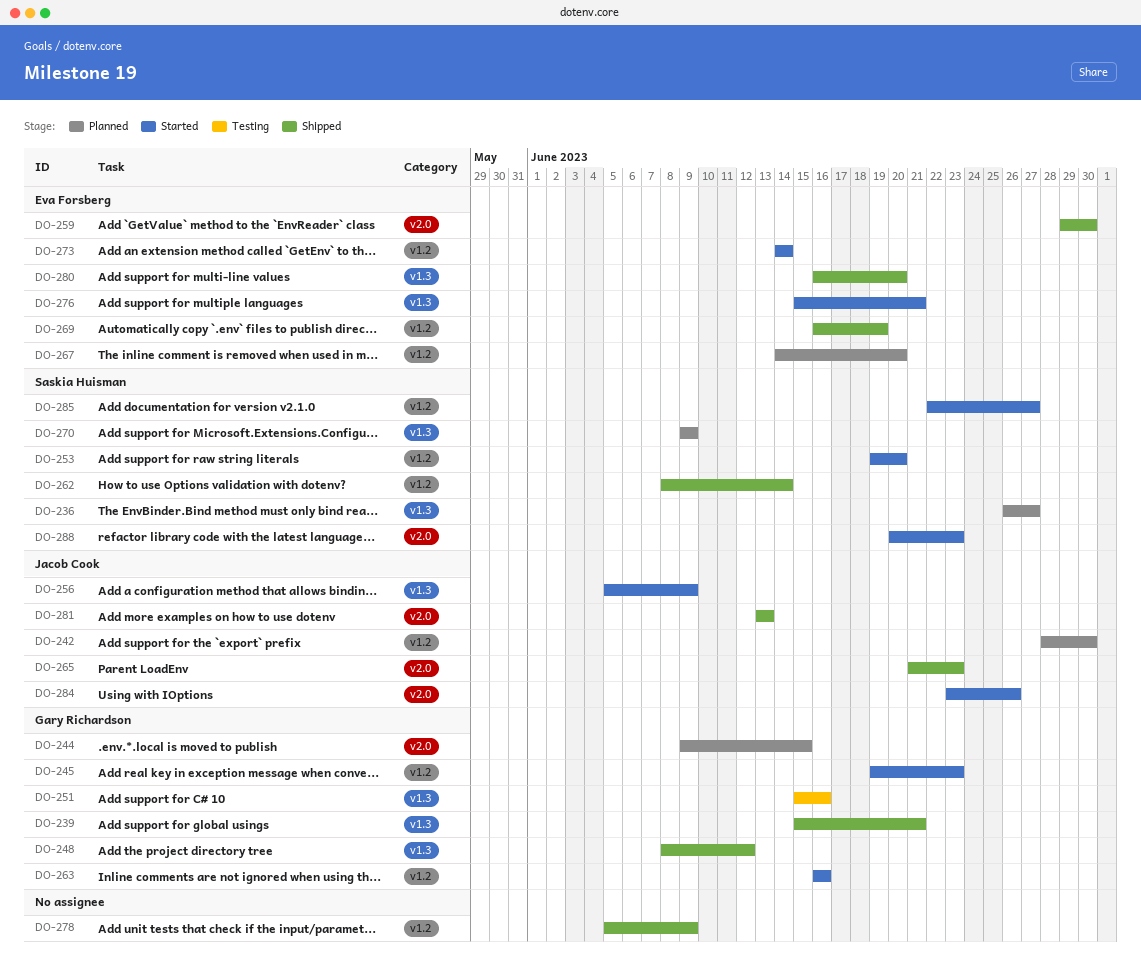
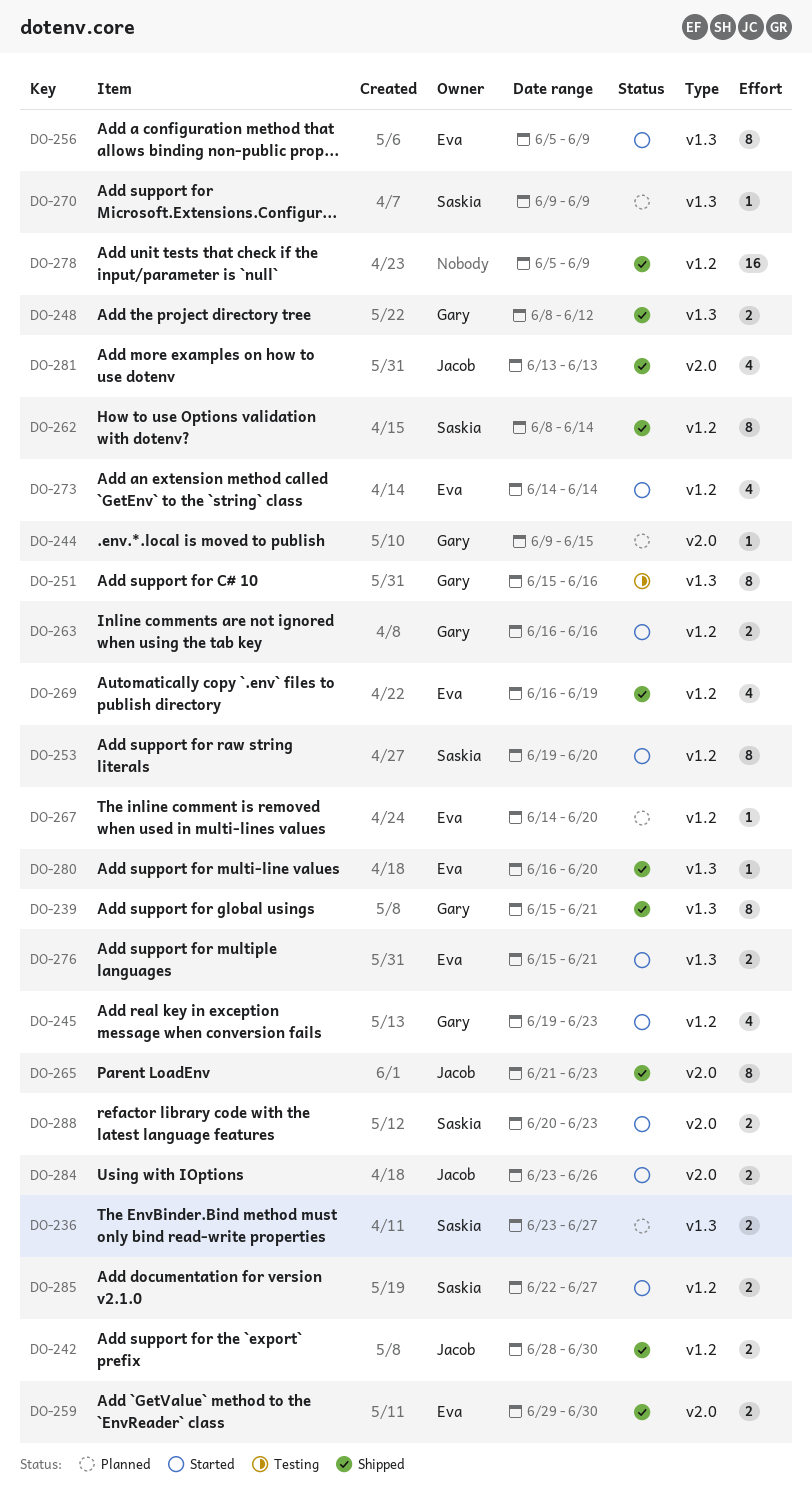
DO-236, start: Jun 26 -> Jun 23
DO-242, status: Planned -> Shipped
DO-256, owner: Jacob Cook -> Eva Forsberg

